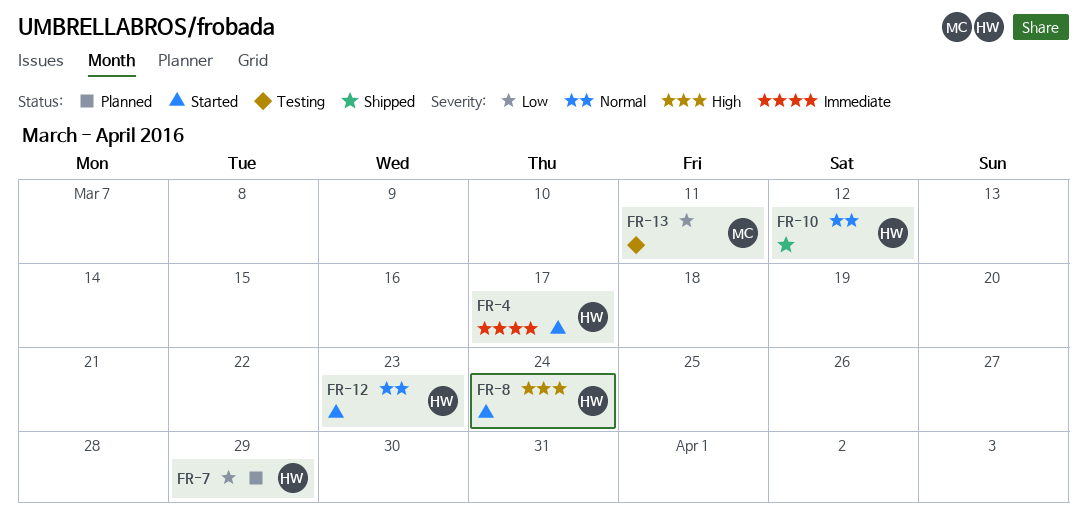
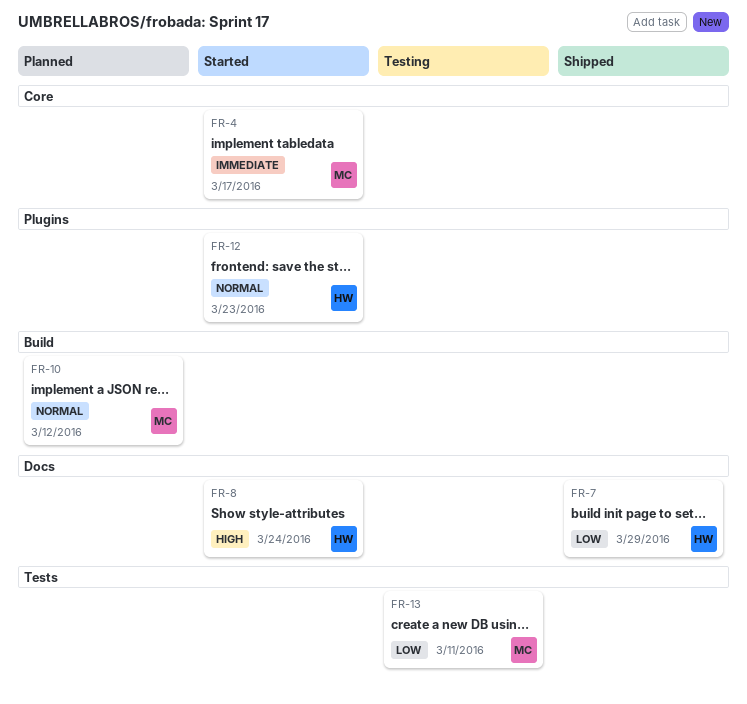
FR-4, owner: HW -> MC
FR-7, status: Planned -> Shipped
FR-10, status: Shipped -> Planned
FR-10, owner: HW -> MC

